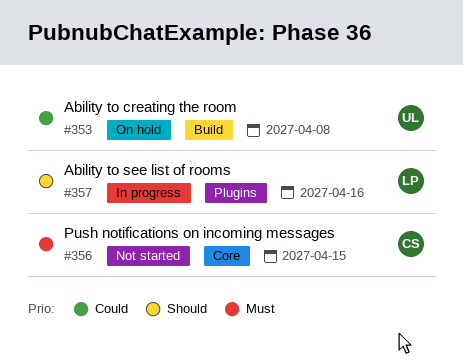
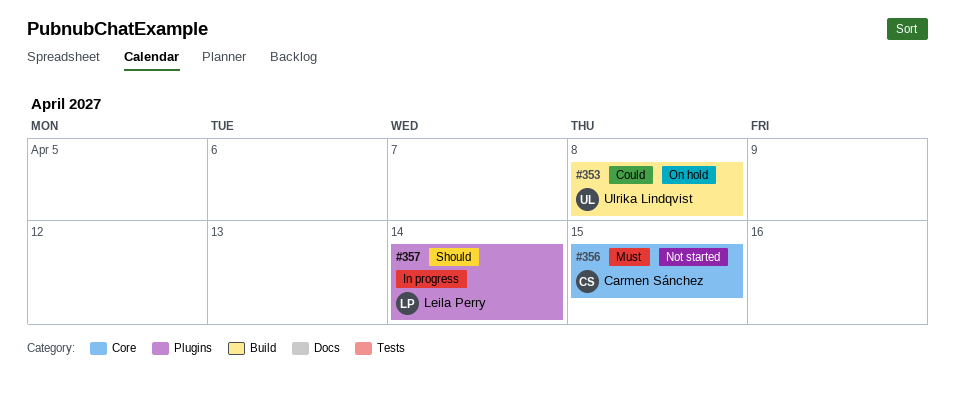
#357, due: Apr 16 -> Apr 14

